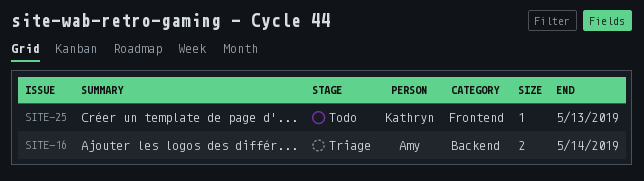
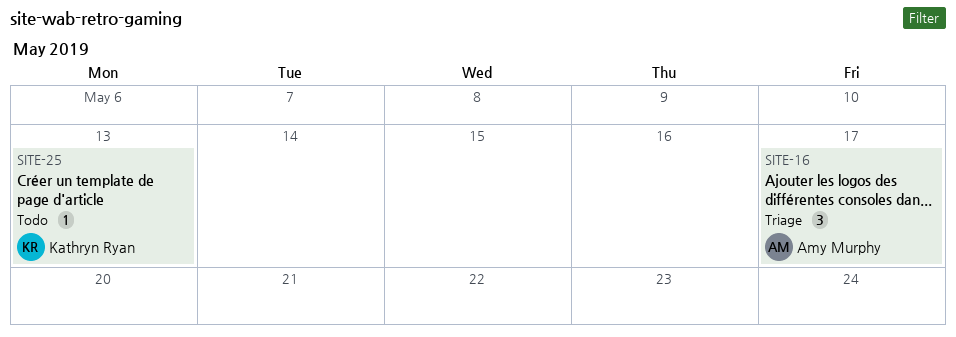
SITE-16, estimate: 2 -> 3
SITE-16, due: May 14 -> May 17

